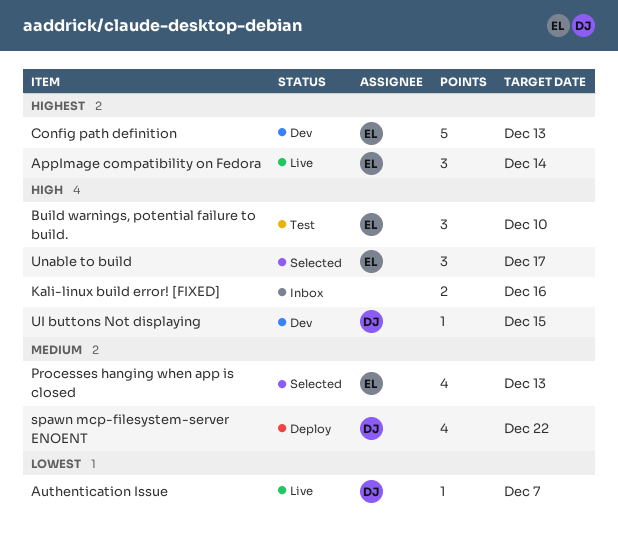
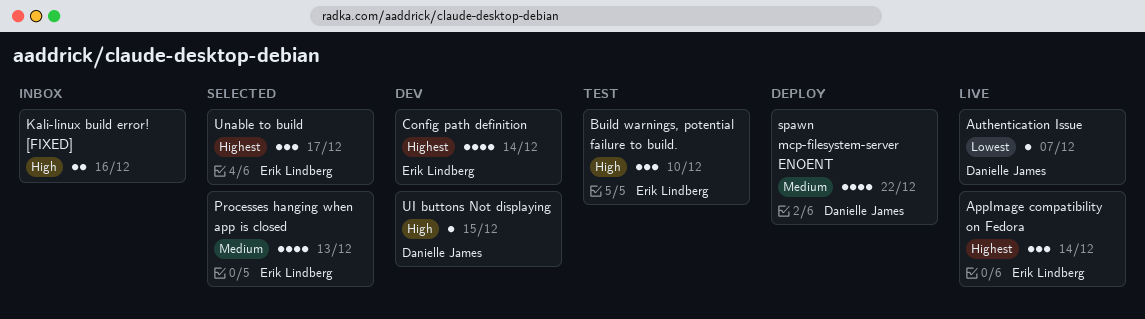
Config path definition, estimate: 5 -> 4
Config path definition, due: Dec 13 -> Dec 14
Unable to build, priority: High -> Highest

